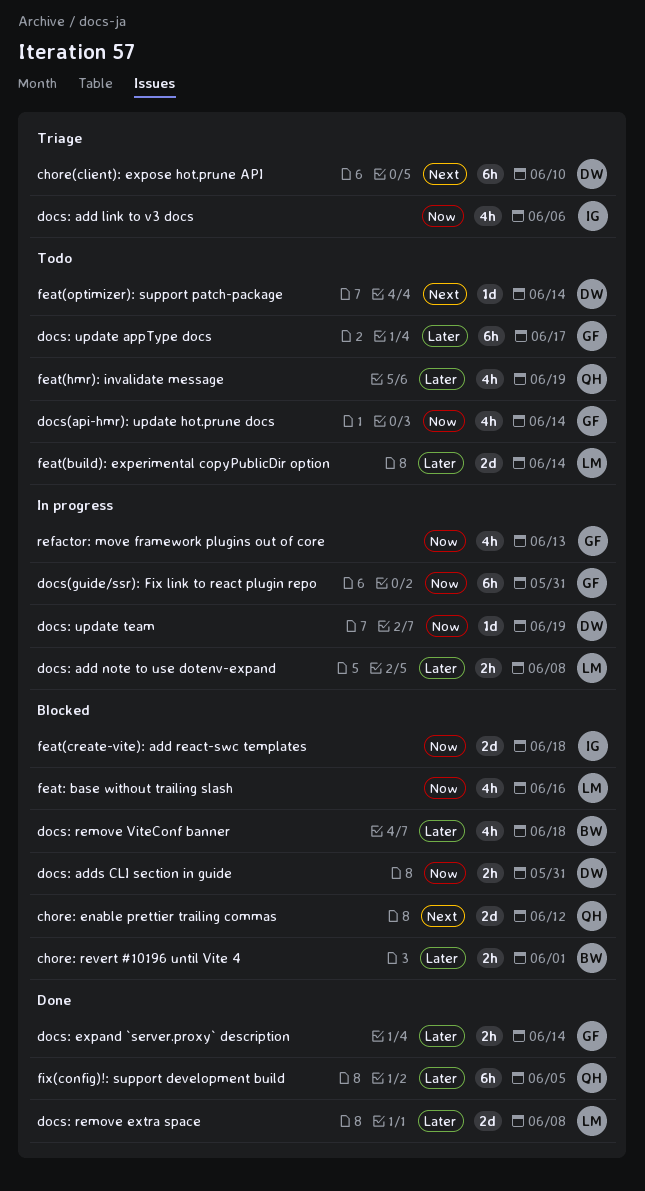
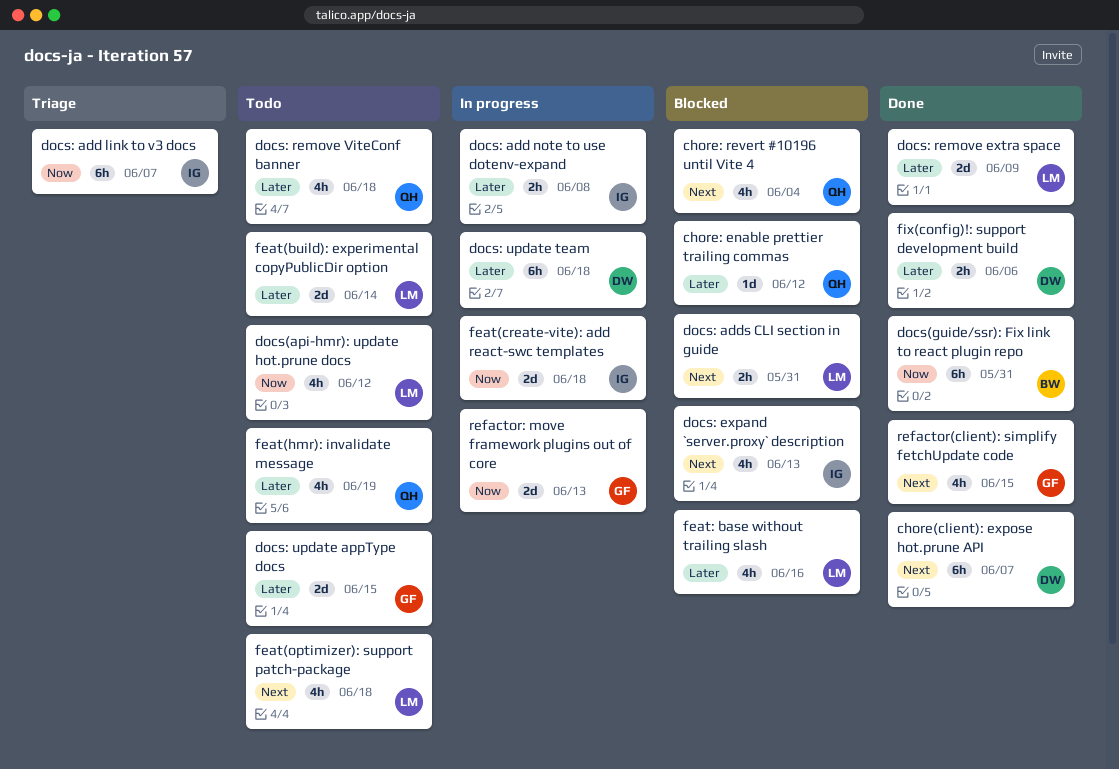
chore(client): expose hot.prune API, status: Triage -> Done
chore(client): expose hot.prune API, due: Jun 10 -> Jun 7
chore: enable prettier trailing commas, priority: Next -> Later
chore: enable prettier trailing commas, estimate: 2d -> 1d
chore: revert #10196 until Vite 4, owner: BW -> QH
chore: revert #10196 until Vite 4, priority: Later -> Next
chore: revert #10196 until Vite 4, estimate: 2h -> 4h
chore: revert #10196 until Vite 4, due: Jun 1 -> Jun 4
docs(api-hmr): update hot.prune docs, owner: GF -> LM
docs(api-hmr): update hot.prune docs, due: Jun 14 -> Jun 12
docs(guide/ssr): Fix link to react plugin repo, status: In progress -> Done
docs(guide/ssr): Fix link to react plugin repo, owner: GF -> BW
docs: add link to v3 docs, estimate: 4h -> 6h
docs: add link to v3 docs, due: Jun 6 -> Jun 7
docs: add note to use dotenv-expand, owner: LM -> IG
docs: adds CLI section in guide, owner: DW -> LM
docs: adds CLI section in guide, priority: Now -> Next
docs: expand `server.proxy` description, status: Done -> Blocked
docs: expand `server.proxy` description, owner: GF -> IG
docs: expand `server.proxy` description, priority: Later -> Next
docs: expand `server.proxy` description, estimate: 2h -> 4h
docs: expand `server.proxy` description, due: Jun 14 -> Jun 13
docs: remove extra space, due: Jun 8 -> Jun 9
docs: remove ViteConf banner, status: Blocked -> Todo
docs: remove ViteConf banner, owner: BW -> QH
docs: update appType docs, estimate: 6h -> 2d
docs: update appType docs, due: Jun 17 -> Jun 15
docs: update team, priority: Now -> Later
docs: update team, estimate: 1d -> 6h
docs: update team, due: Jun 19 -> Jun 18
feat(create-vite): add react-swc templates, status: Blocked -> In progress
feat(optimizer): support patch-package, owner: DW -> LM
feat(optimizer): support patch-package, estimate: 1d -> 4h
feat(optimizer): support patch-package, due: Jun 14 -> Jun 18
feat: base without trailing slash, priority: Now -> Later
fix(config)!: support development build, owner: QH -> DW
fix(config)!: support development build, estimate: 6h -> 2h
fix(config)!: support development build, due: Jun 5 -> Jun 6
refactor(client): simplify fetchUpdate code: none -> present
refactor: move framework plugins out of core, estimate: 4h -> 2d

